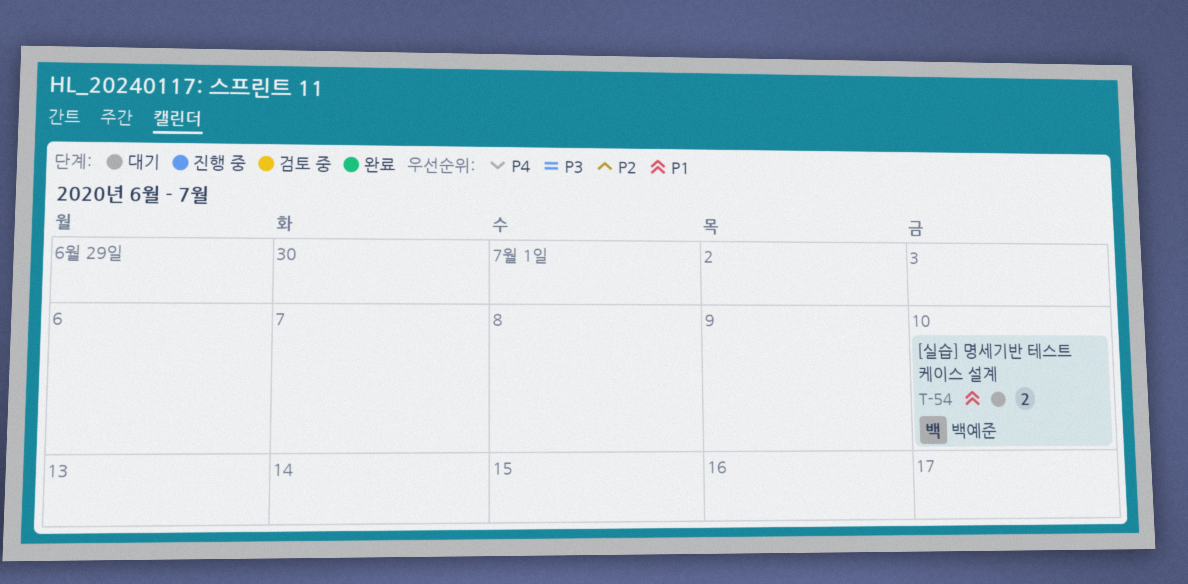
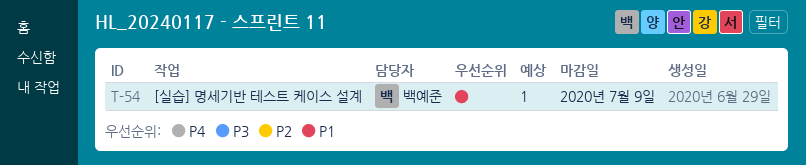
T-54, estimate: 2 -> 1
T-54, due: Jul 10 -> Jul 9

